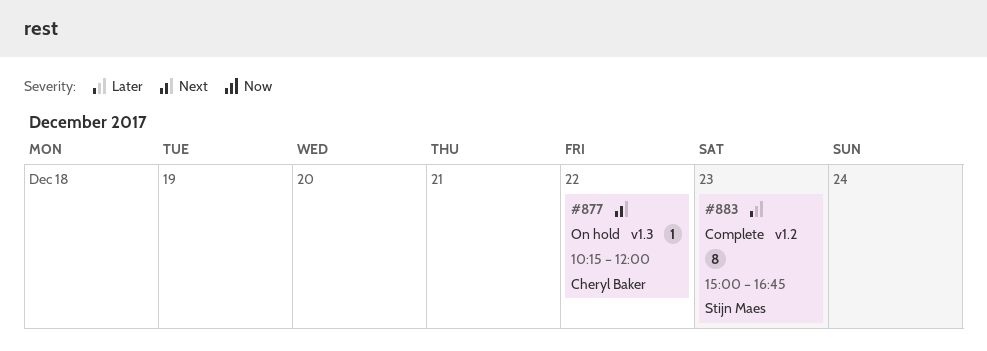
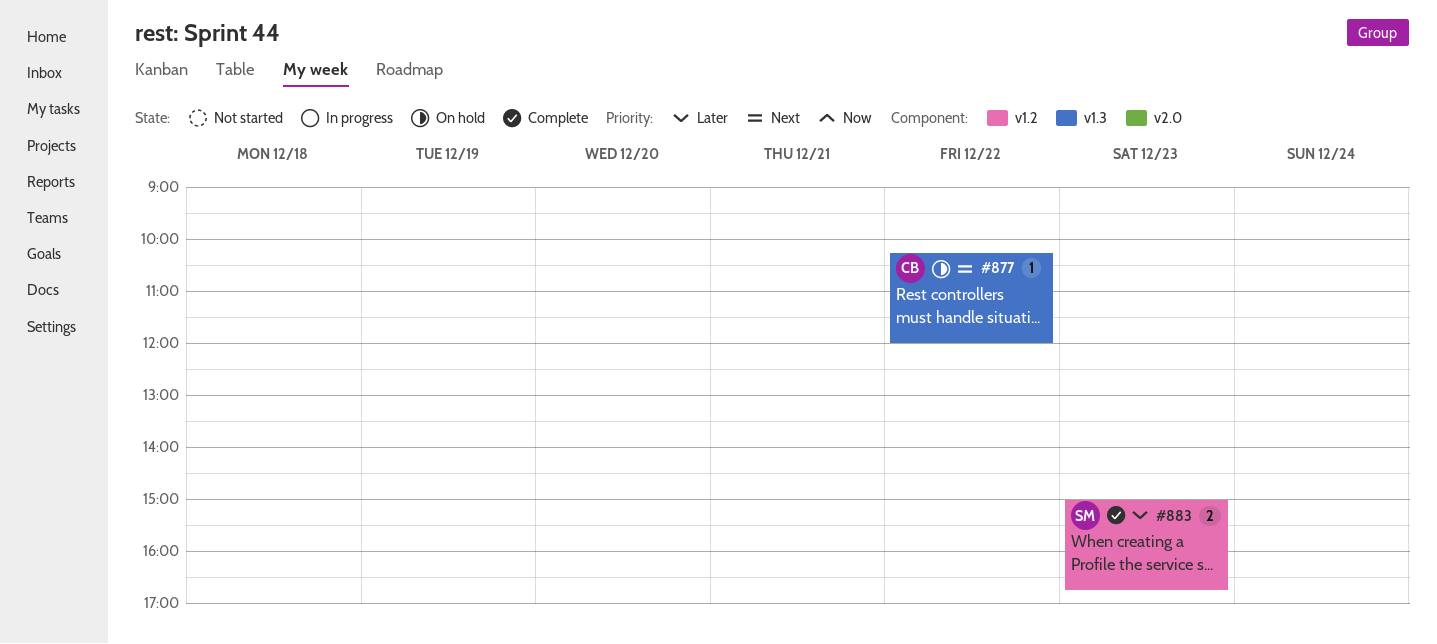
#883, estimate: 8 -> 2

